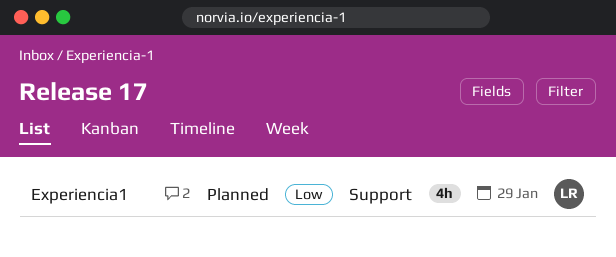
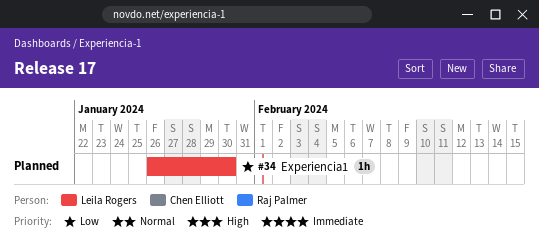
Experiencia1, estimate: 4h -> 1h
Experiencia1, due: Jan 29 -> Jan 30

